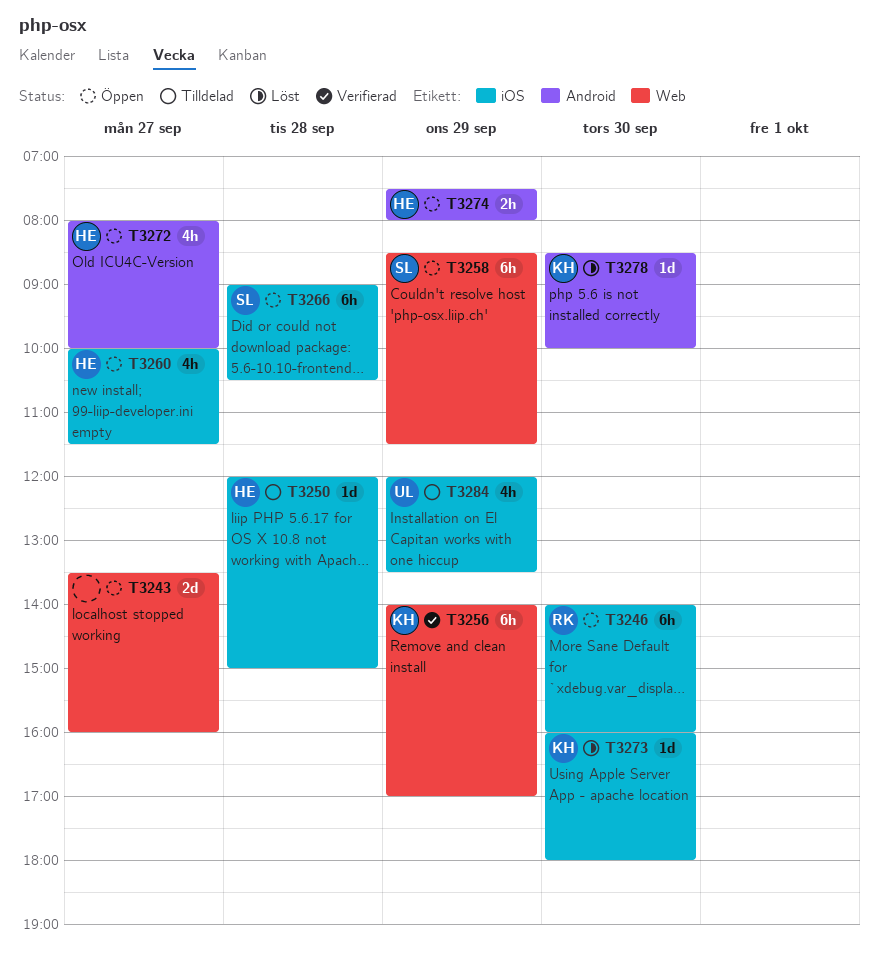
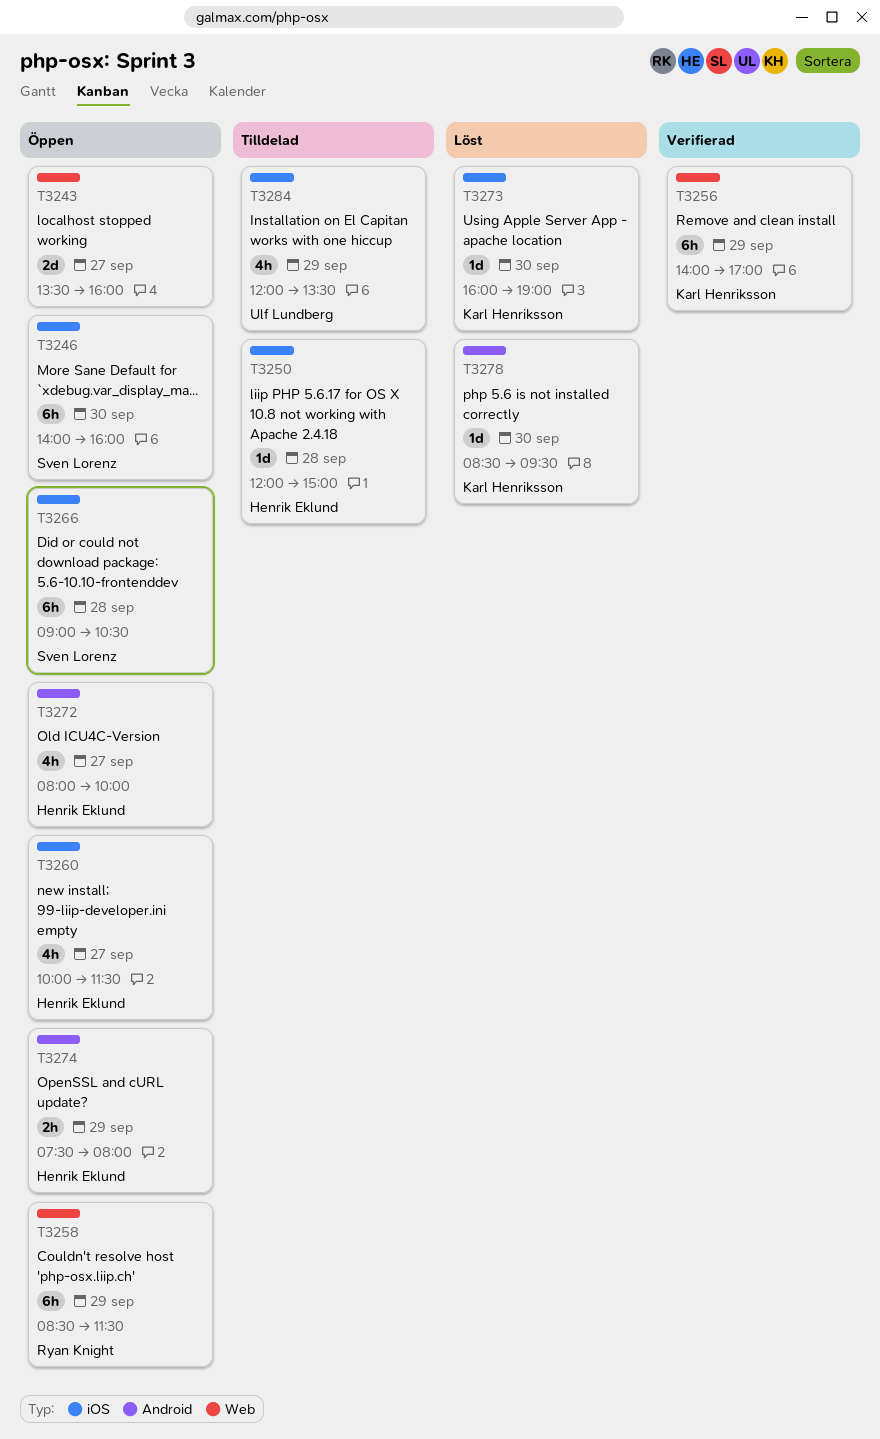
T3246, owner: Ryan Knight -> Sven Lorenz
T3258, owner: Sven Lorenz -> Ryan Knight
T3273, ends: 18:00 -> 19:00
T3278, ends: 10:00 -> 09:30

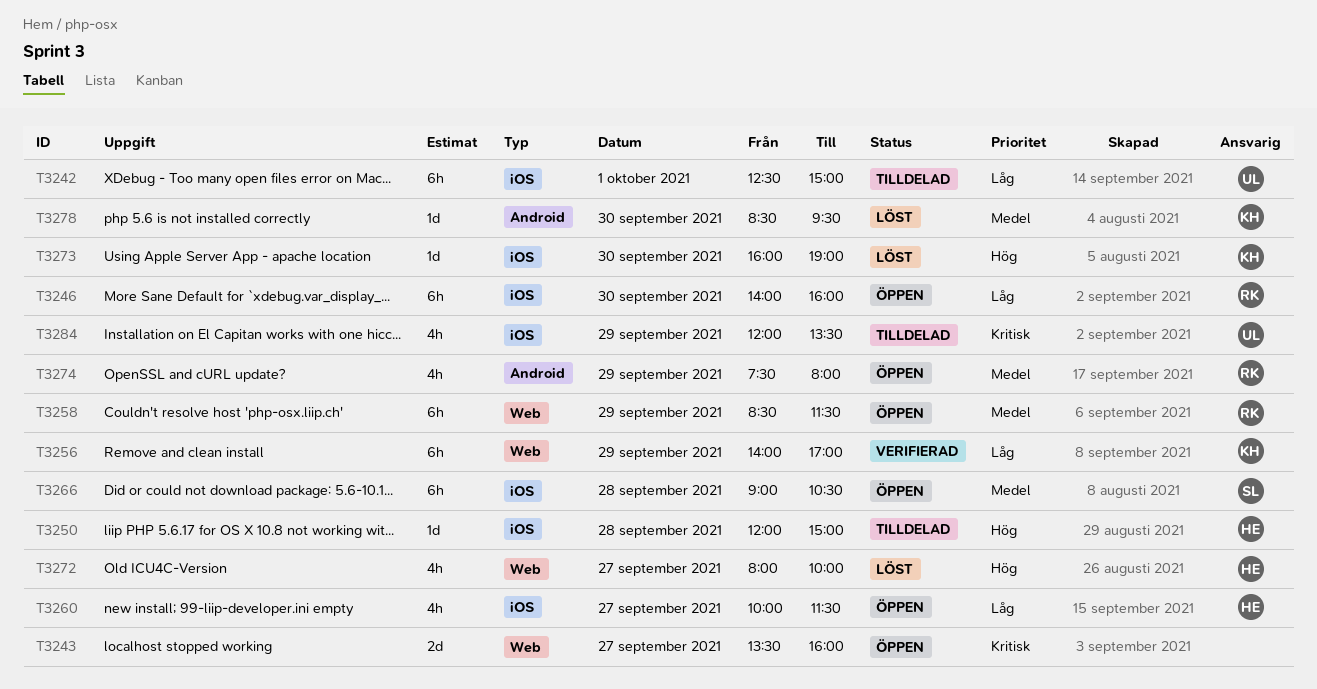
T3242: none -> present
T3246, owner: Sven Lorenz -> Ryan Knight
T3272, status: Öppen -> Löst
T3272, label: Android -> Web
T3274, owner: Henrik Eklund -> Ryan Knight
T3274, estimate: 2h -> 4h

